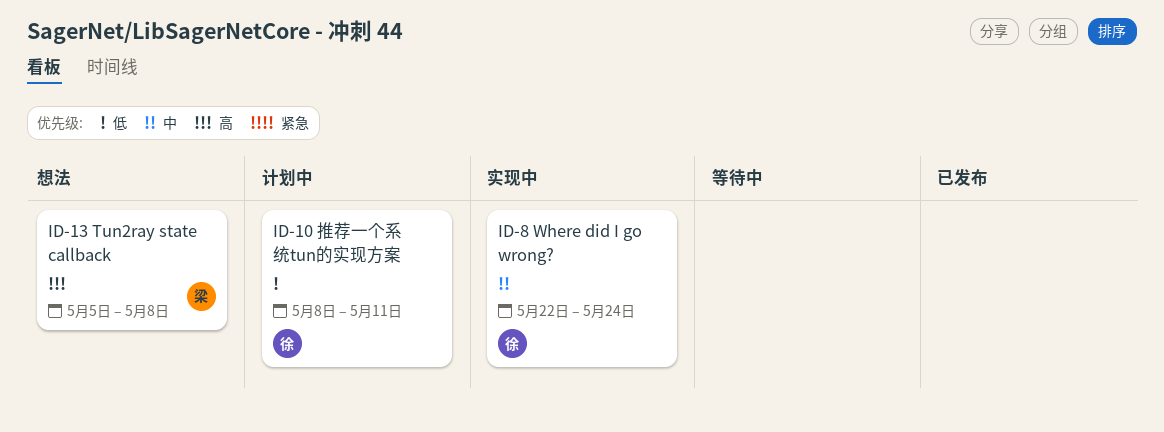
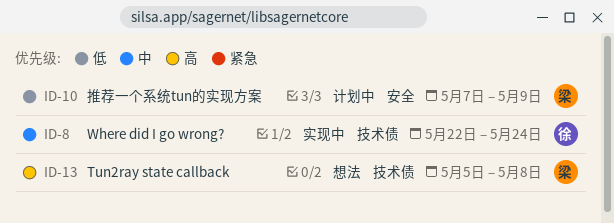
ID-10, owner: 徐 -> 梁
ID-10, start: May 8 -> May 7
ID-10, due: May 11 -> May 9

